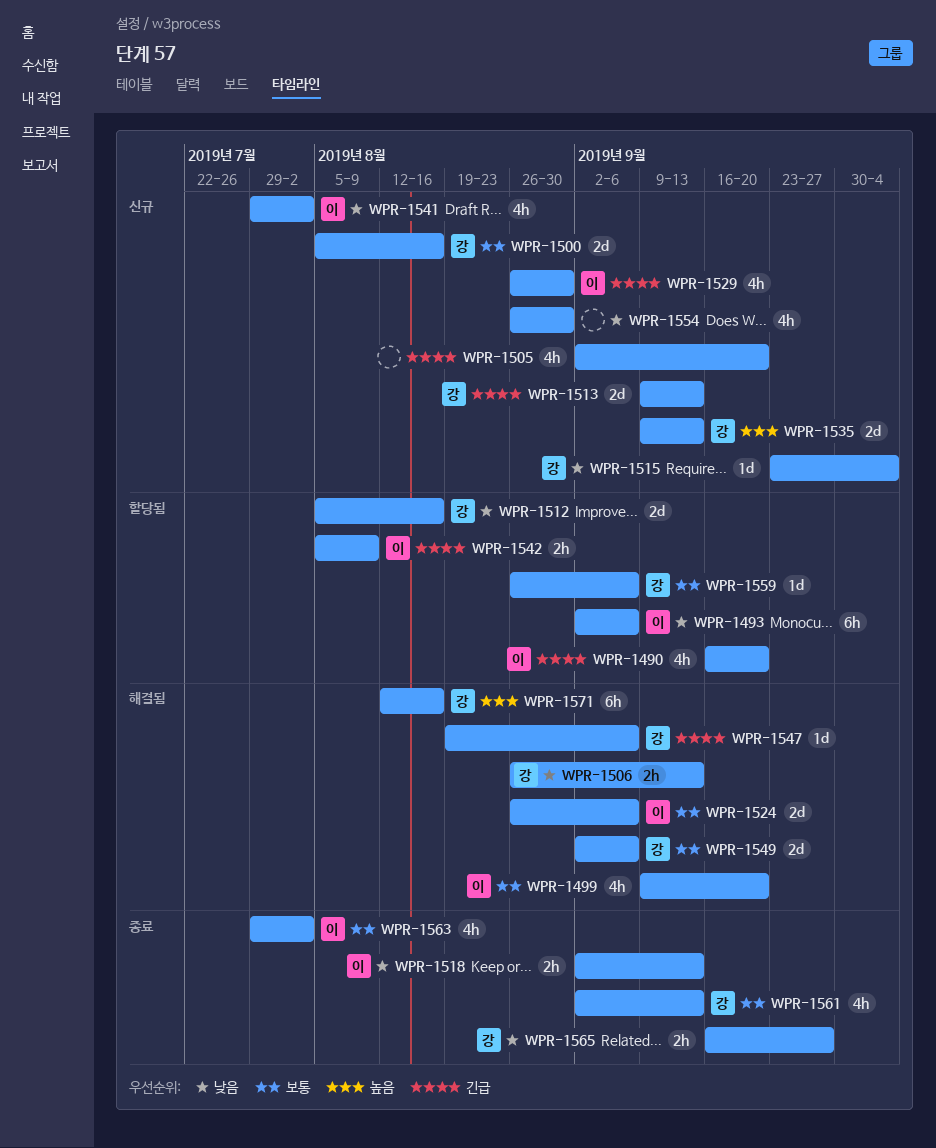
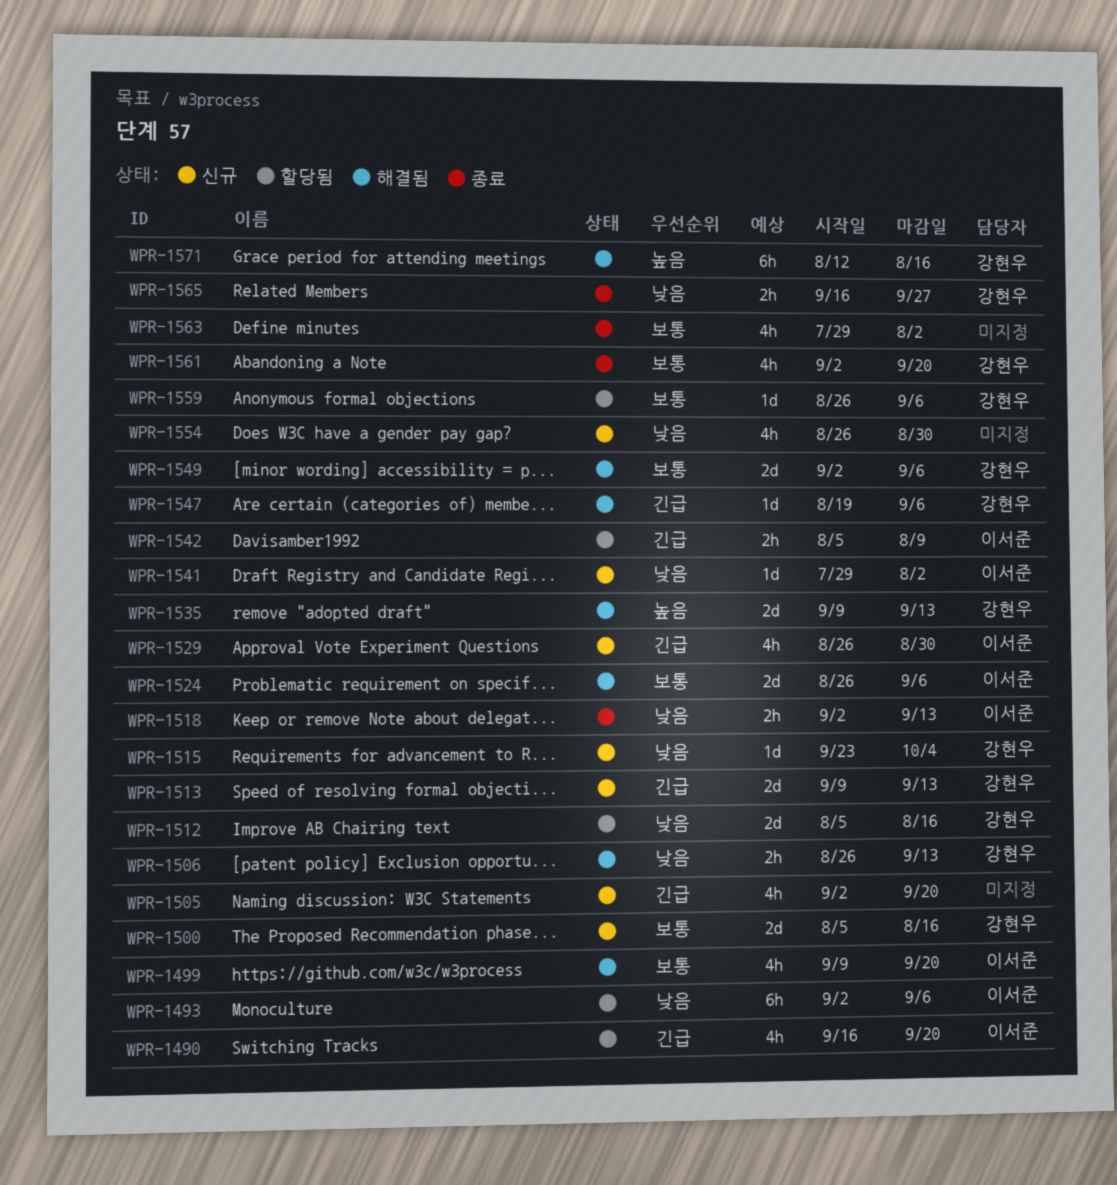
WPR-1535, status: 신규 -> 해결됨
WPR-1541, estimate: 4h -> 1d
WPR-1561, due: Sep 13 -> Sep 20
WPR-1563, owner: 이서준 -> none

